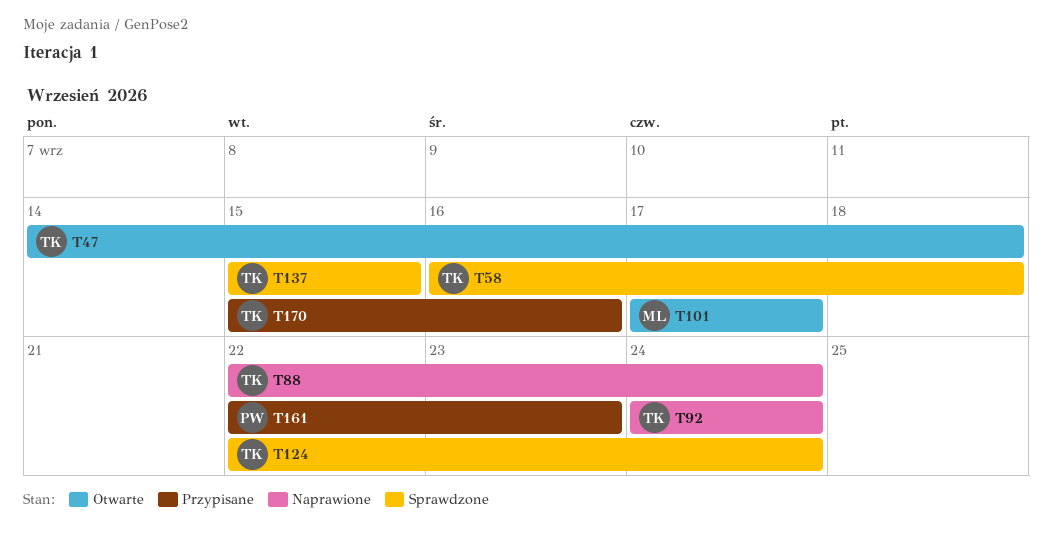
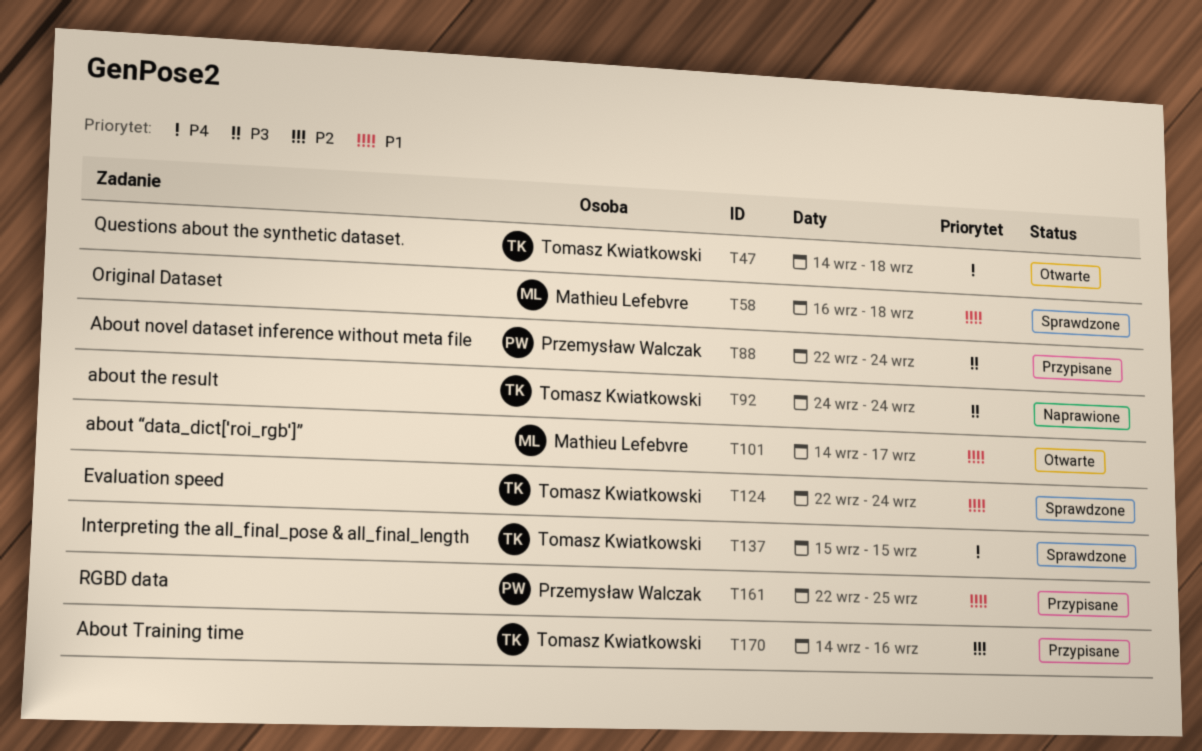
T58, owner: Tomasz Kwiatkowski -> Mathieu Lefebvre
T88, status: Naprawione -> Przypisane
T88, owner: Tomasz Kwiatkowski -> Przemysław Walczak
T101, start: Sep 17 -> Sep 14
T161, due: Sep 23 -> Sep 25
T170, start: Sep 15 -> Sep 14

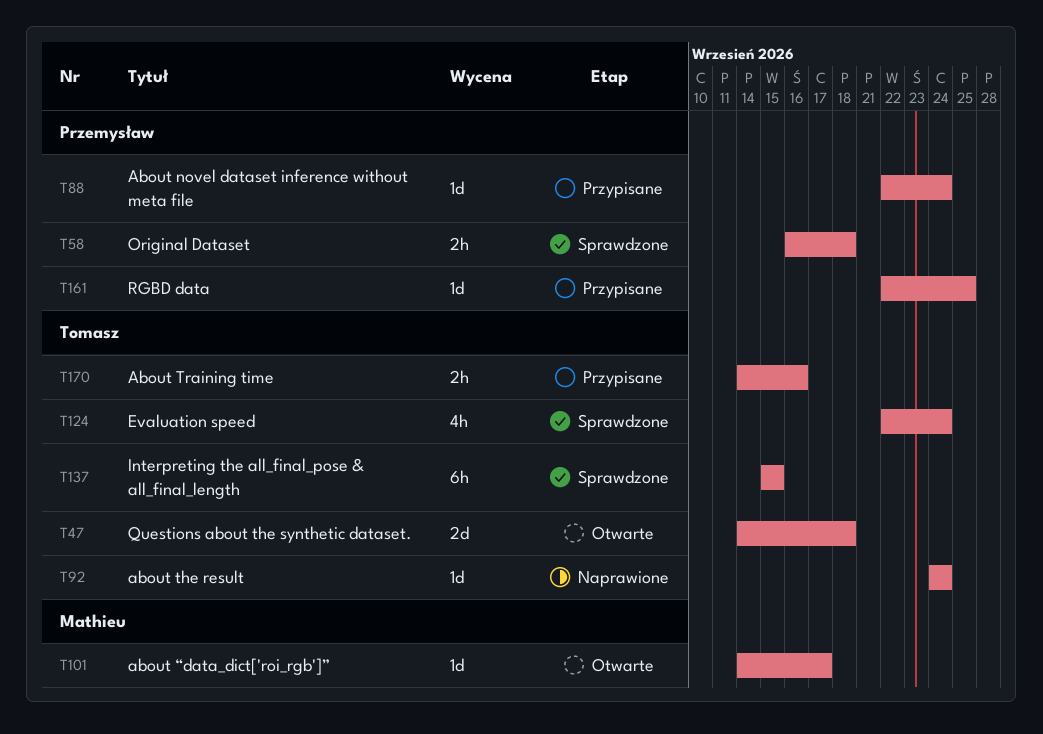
T58, owner: Mathieu Lefebvre -> Przemysław Walczak

